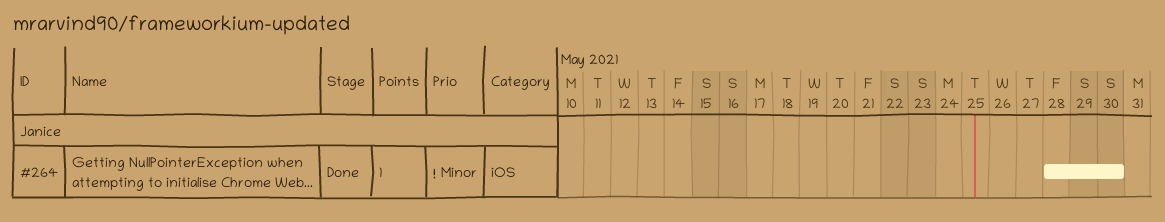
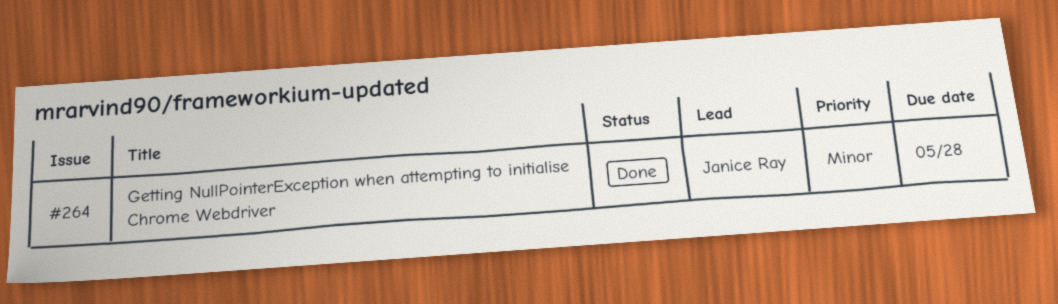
#264, due: May 30 -> May 28

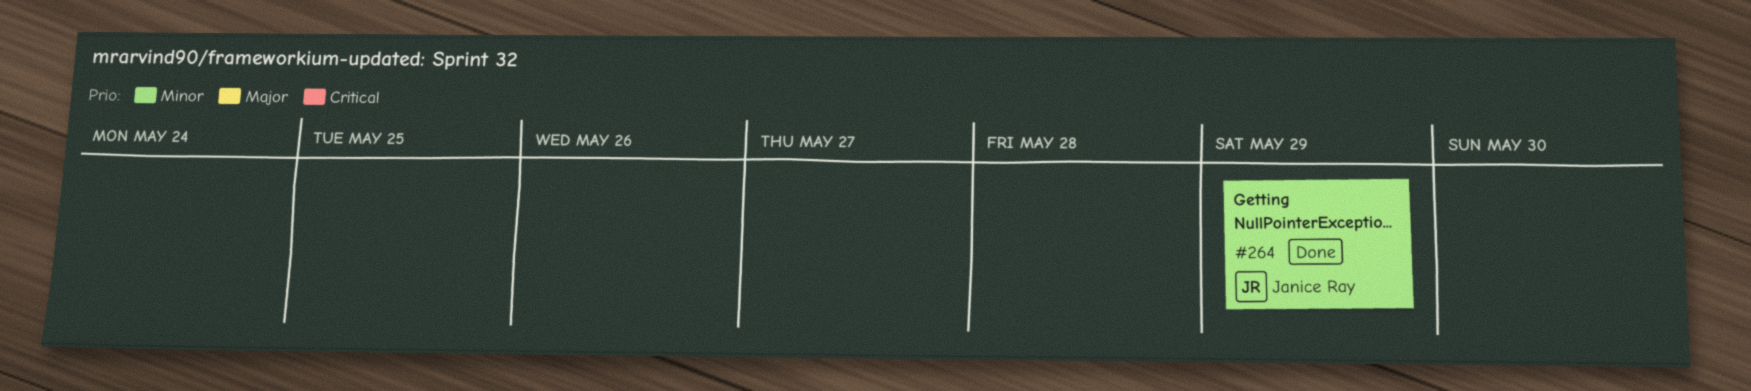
#264, due: May 28 -> May 29

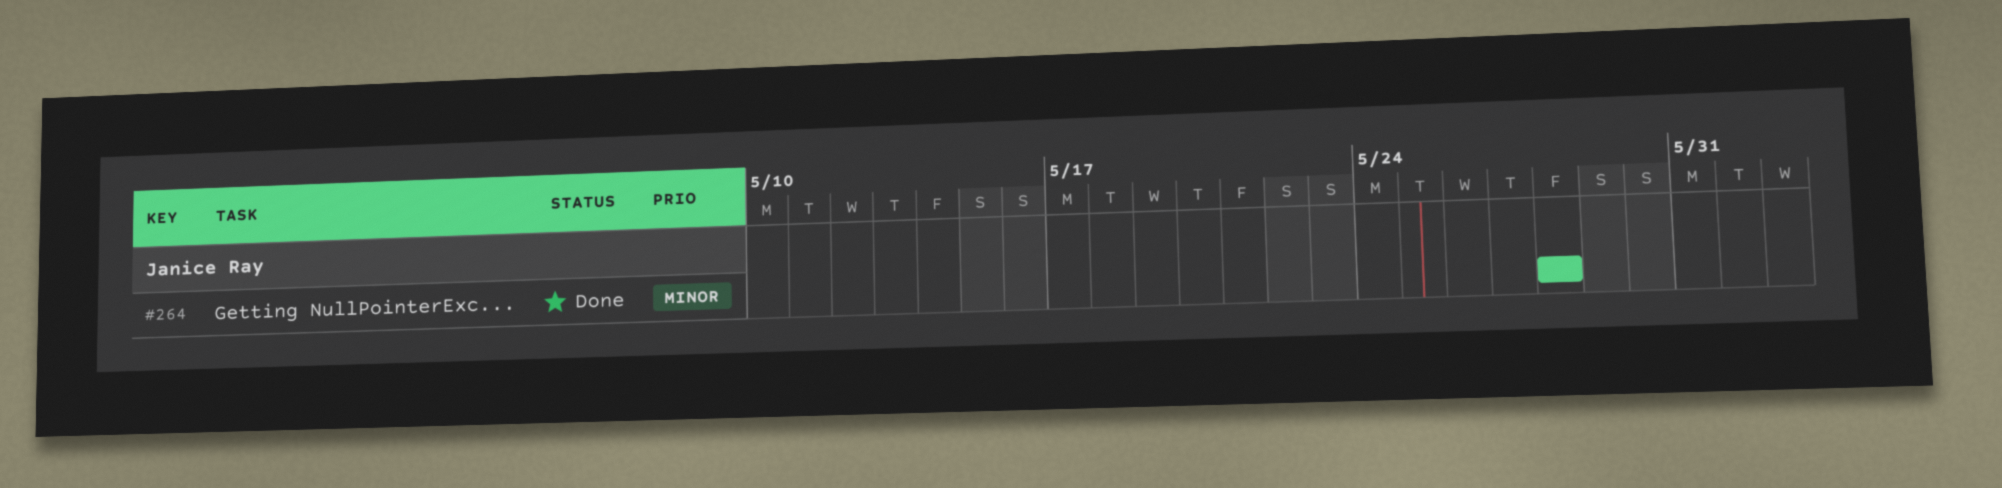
#264, due: May 29 -> May 28

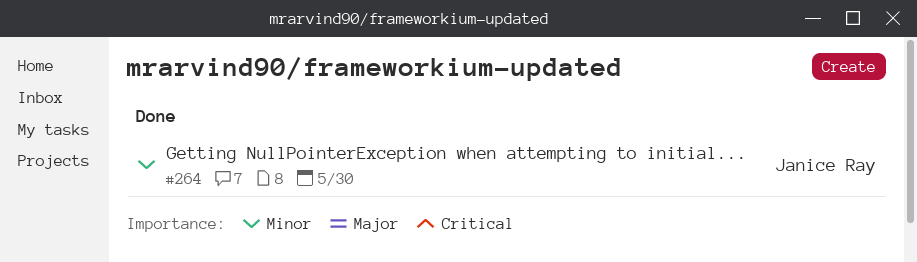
#264, due: May 28 -> May 30

